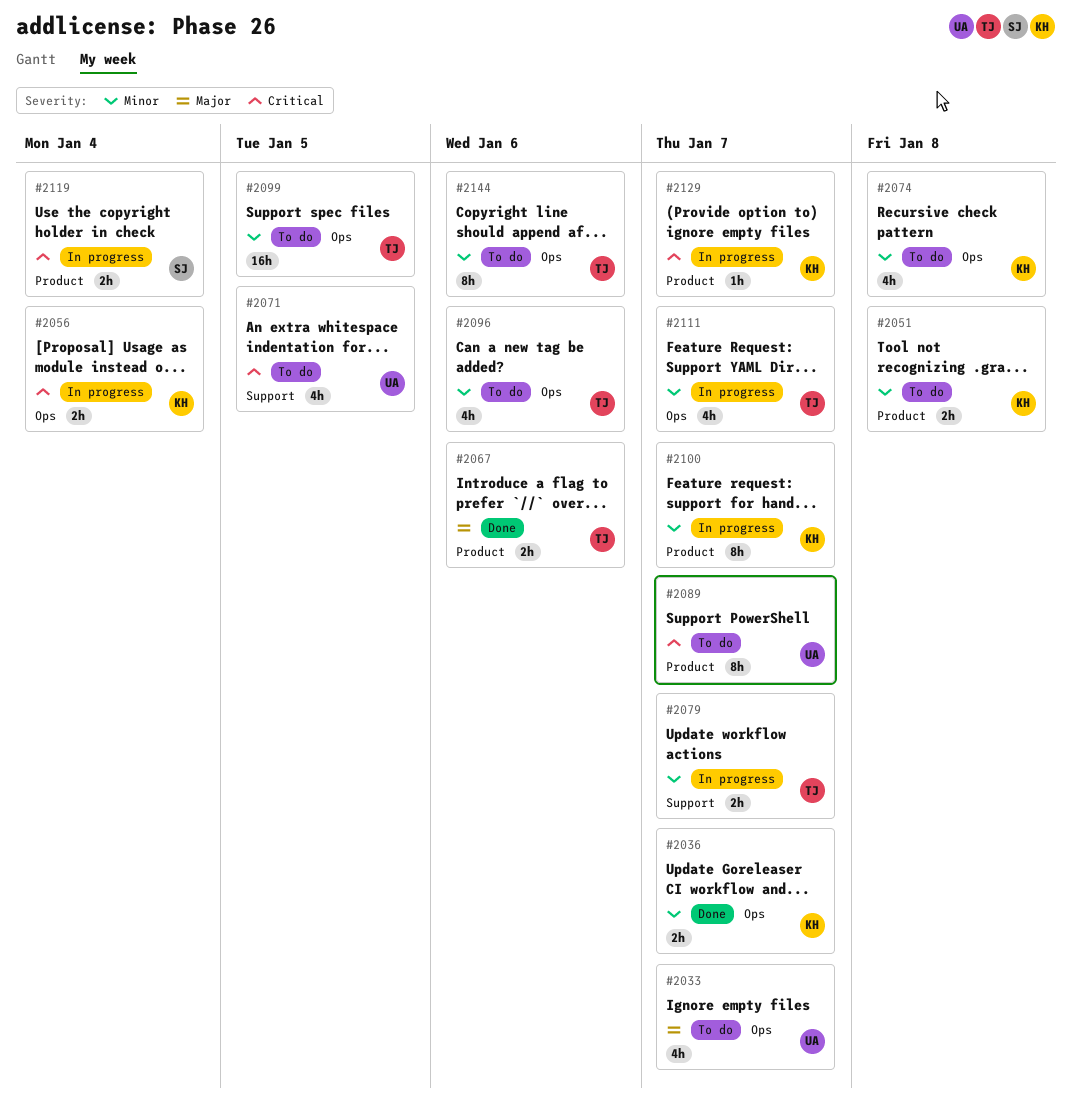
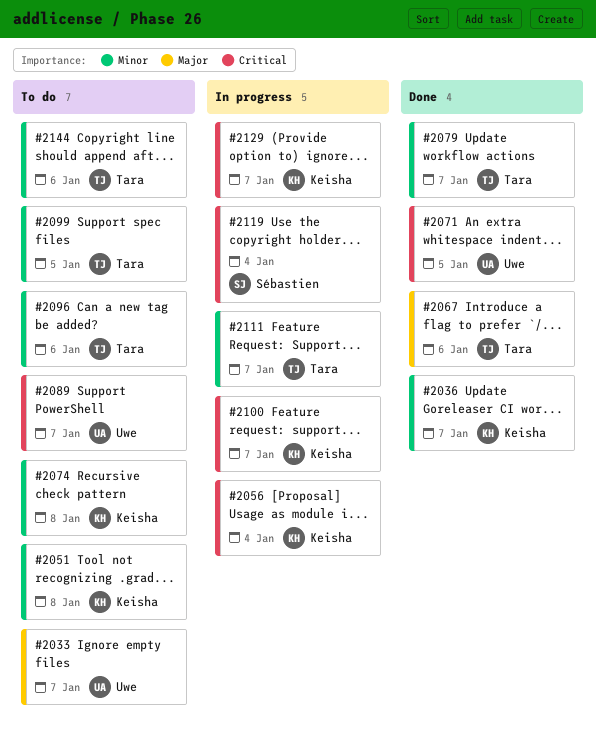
#2071, status: To do -> Done
#2079, status: In progress -> Done
#2100, priority: Minor -> Critical

